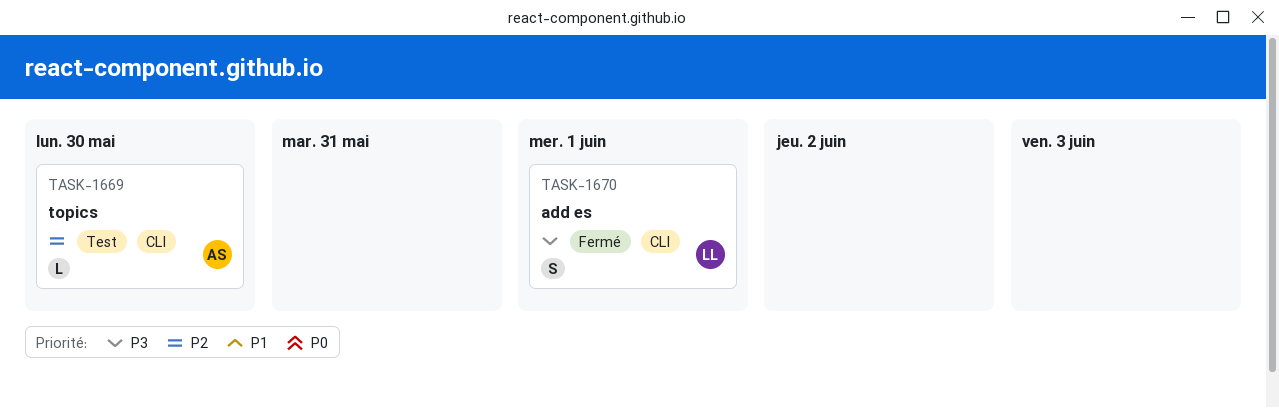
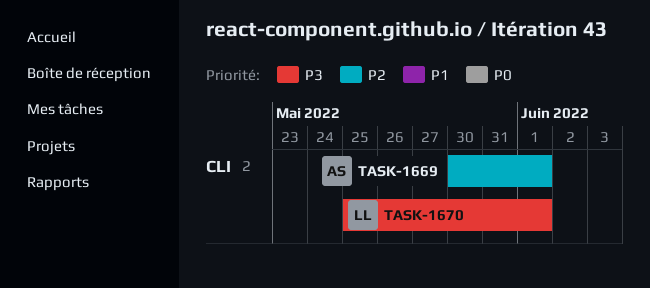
TASK-1669, due: May 30 -> Jun 1

